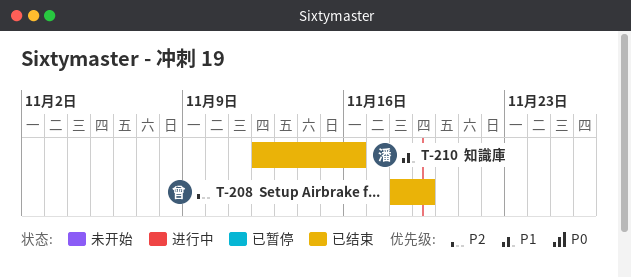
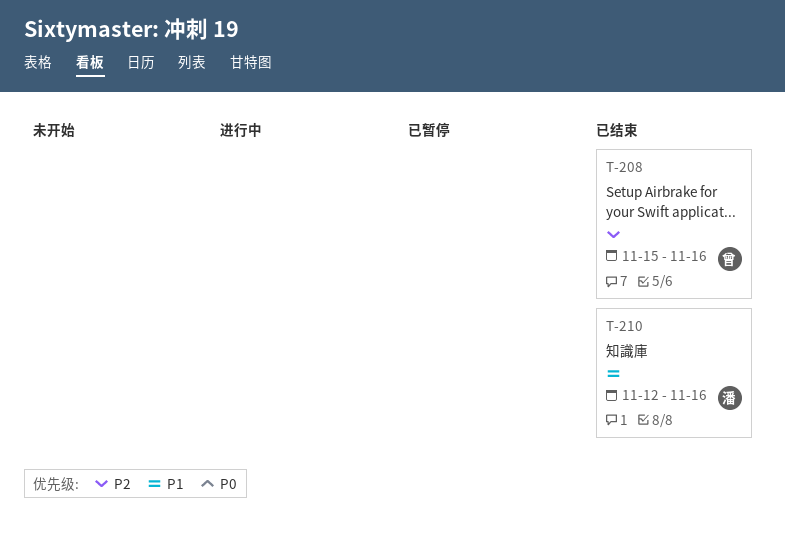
T-208, start: Nov 18 -> Nov 15
T-208, due: Nov 19 -> Nov 16

